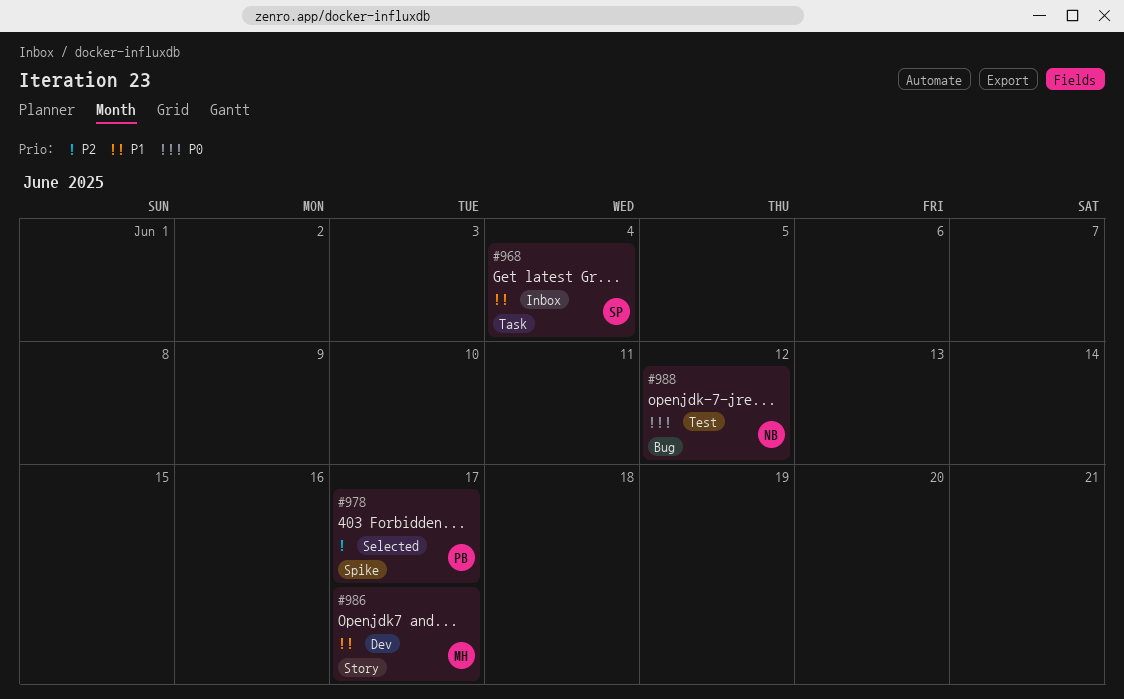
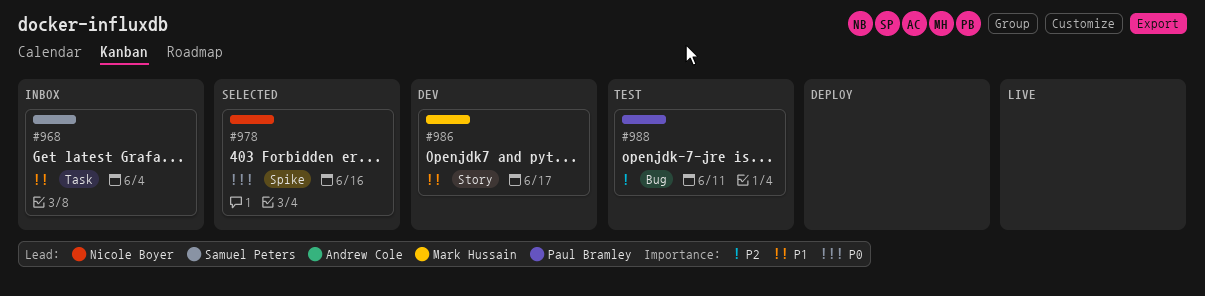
#978, owner: Paul Bramley -> Nicole Boyer
#978, priority: P2 -> P0
#978, due: Jun 17 -> Jun 16
#988, owner: Nicole Boyer -> Paul Bramley
#988, priority: P0 -> P2
#988, due: Jun 12 -> Jun 11

